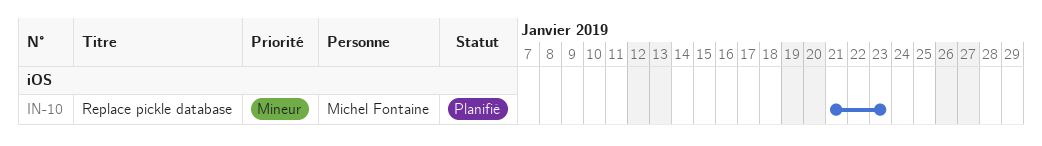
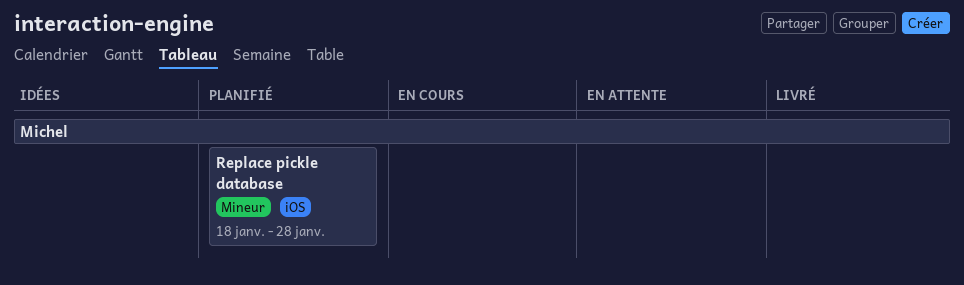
Replace pickle database, start: Jan 21 -> Jan 18
Replace pickle database, due: Jan 23 -> Jan 28

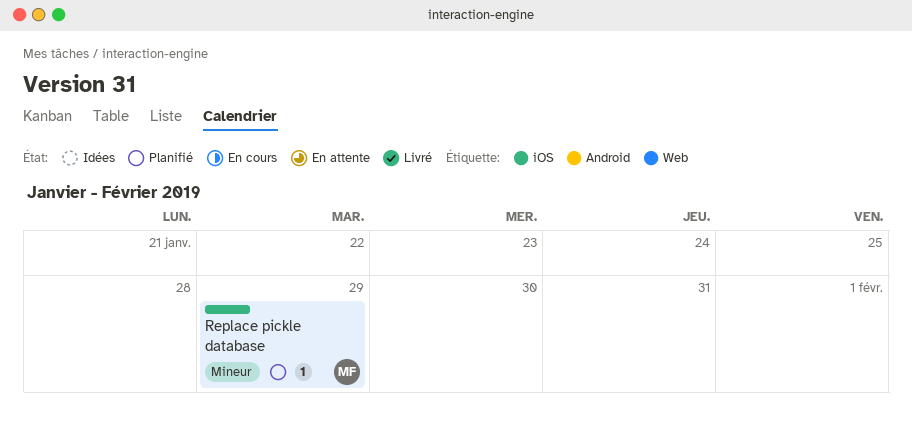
Replace pickle database, due: Jan 28 -> Jan 29

